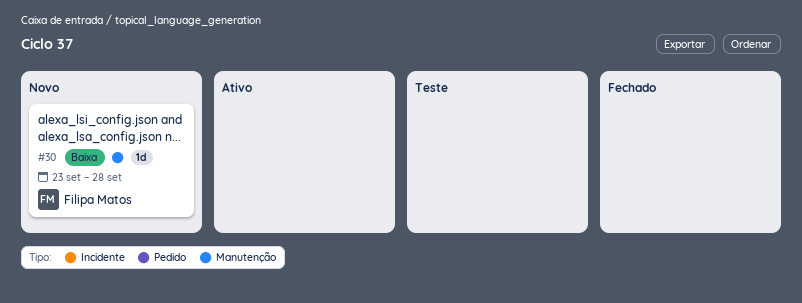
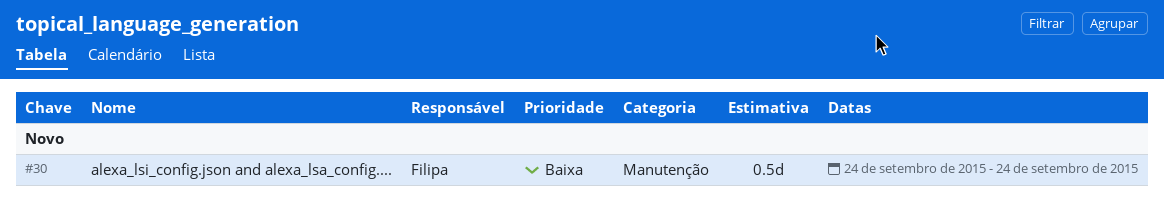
#30, estimate: 1d -> 0.5d
#30, start: Sep 23 -> Sep 24
#30, due: Sep 28 -> Sep 24

